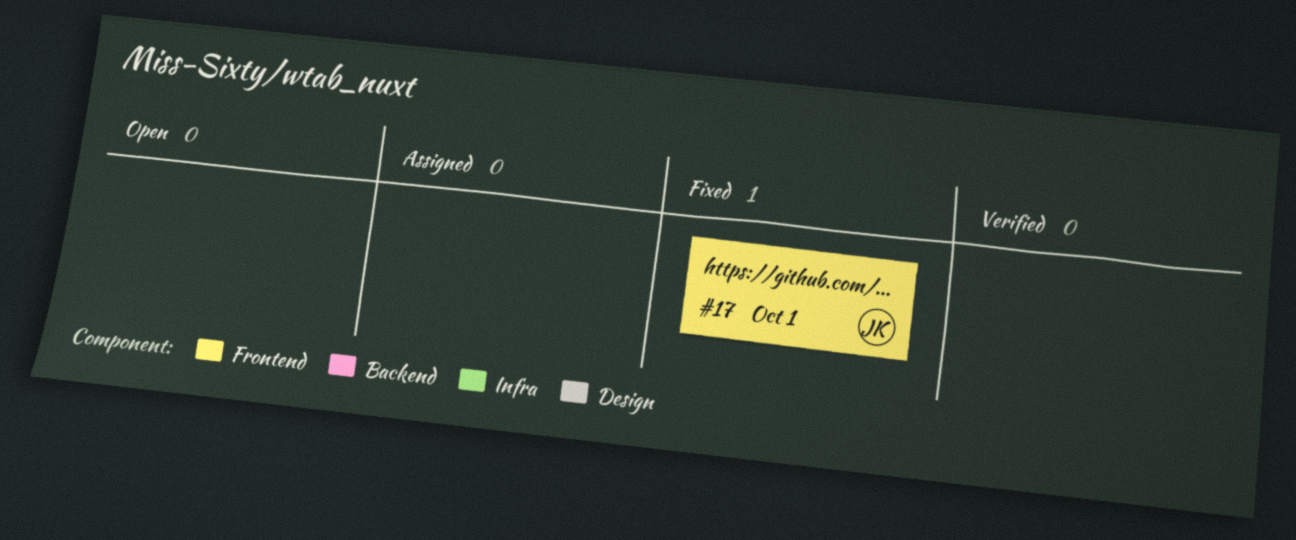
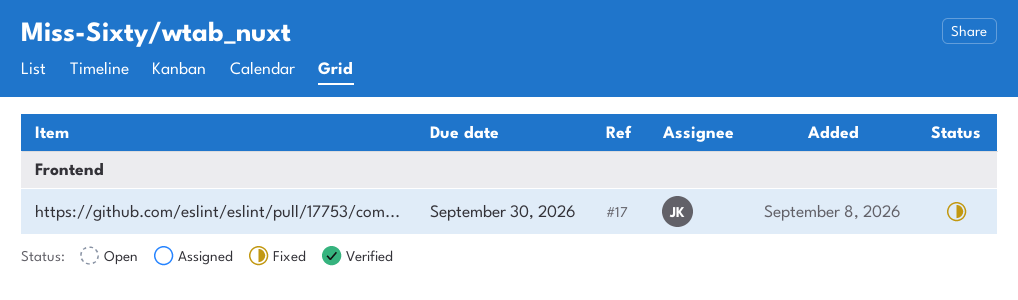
#17, due: Oct 1 -> Sep 30

